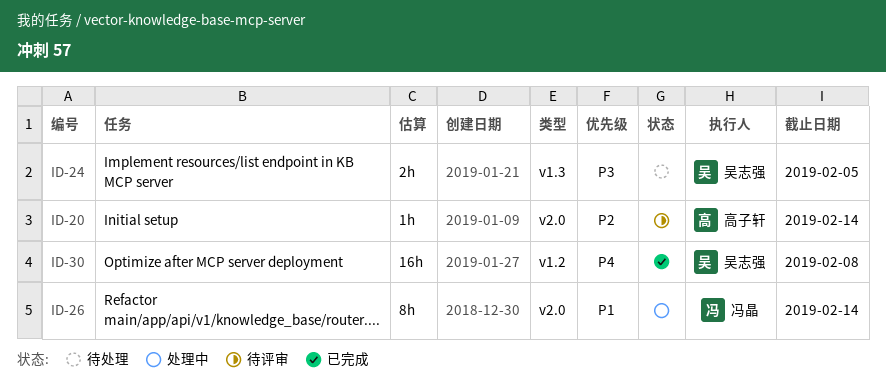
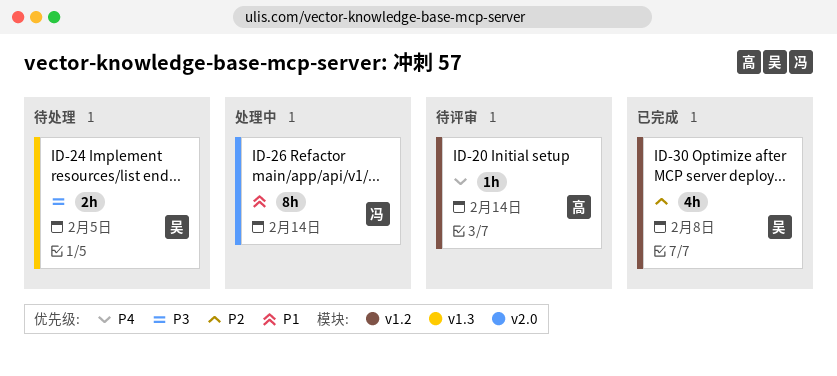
ID-20, priority: P2 -> P4
ID-20, label: v2.0 -> v1.2
ID-30, priority: P4 -> P2
ID-30, estimate: 16h -> 4h

